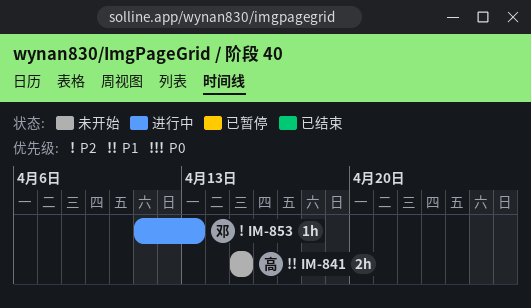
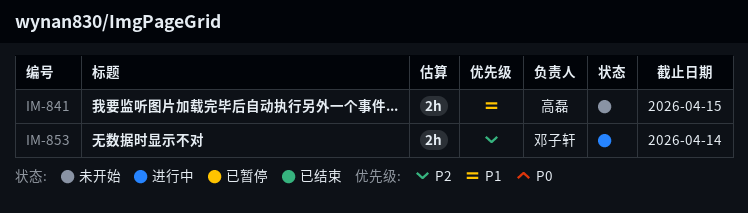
IM-853, estimate: 1h -> 2h
IM-853, due: Apr 13 -> Apr 14

